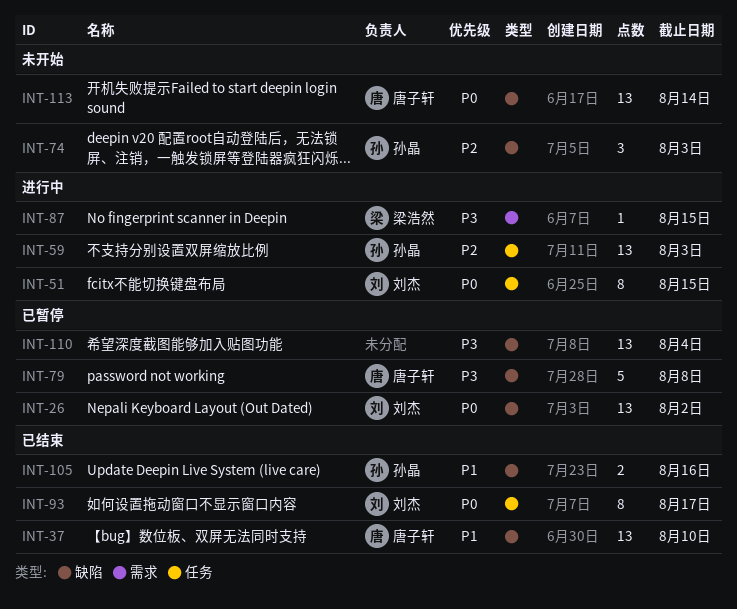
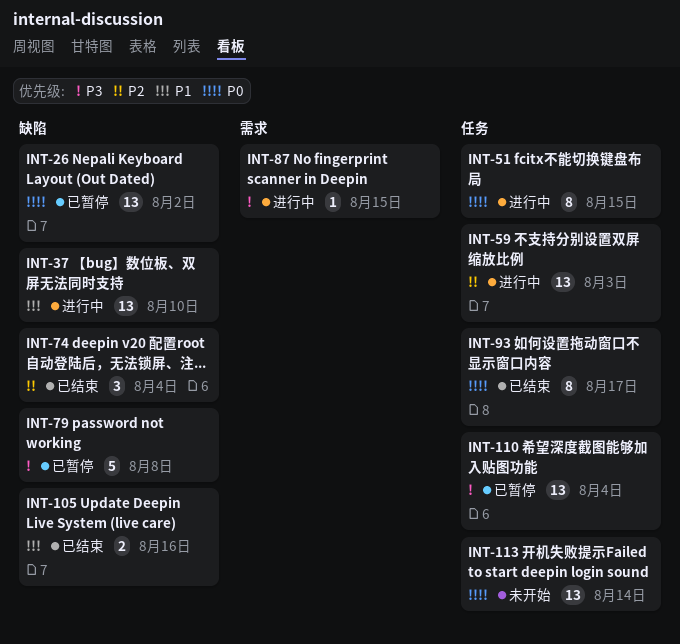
INT-37, status: 已结束 -> 进行中
INT-74, status: 未开始 -> 已结束
INT-74, due: Aug 3 -> Aug 4
INT-110, label: 缺陷 -> 任务
INT-113, label: 缺陷 -> 任务

